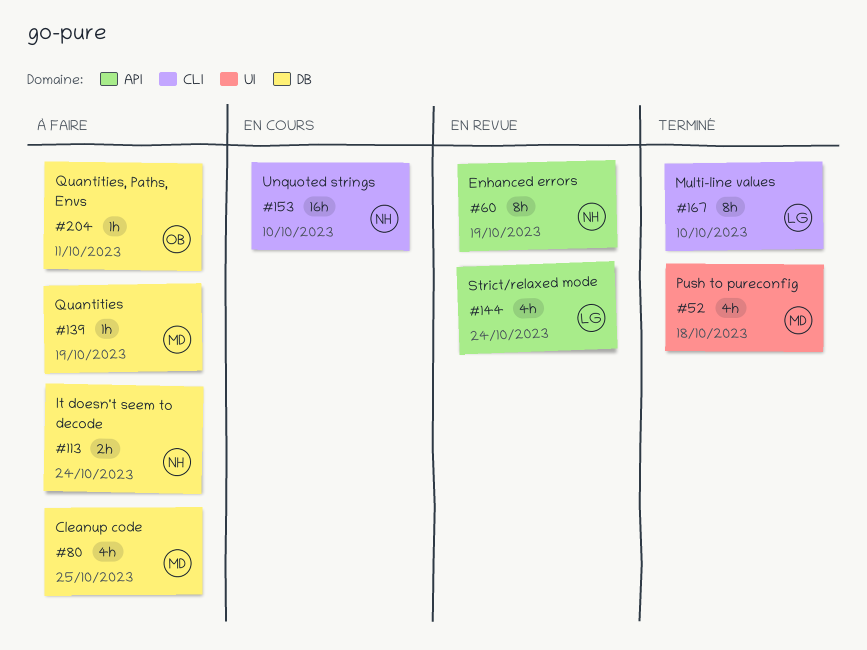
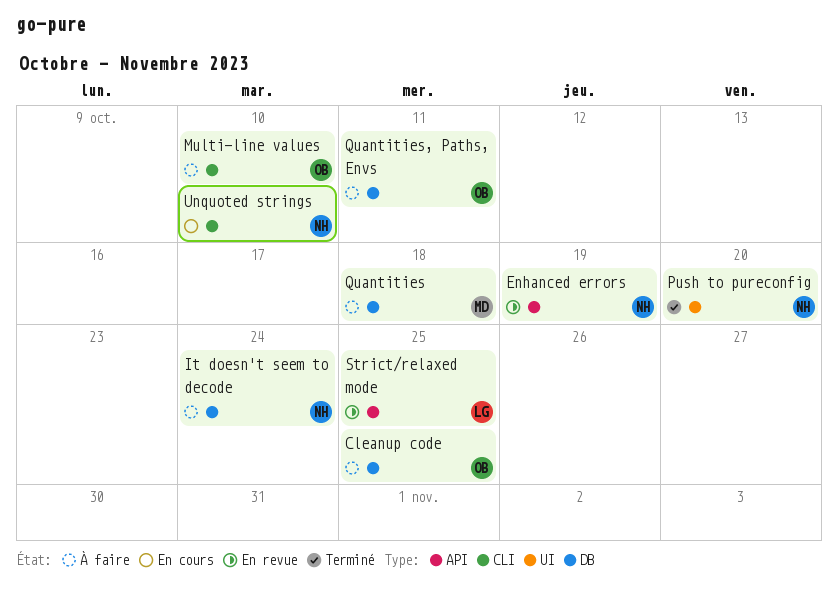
Cleanup code, owner: MD -> OB
Multi-line values, status: Terminé -> À faire
Multi-line values, owner: LG -> OB
Push to pureconfig, owner: MD -> NH
Push to pureconfig, due: Oct 18 -> Oct 20
Quantities, due: Oct 19 -> Oct 18
Strict/relaxed mode, due: Oct 24 -> Oct 25

